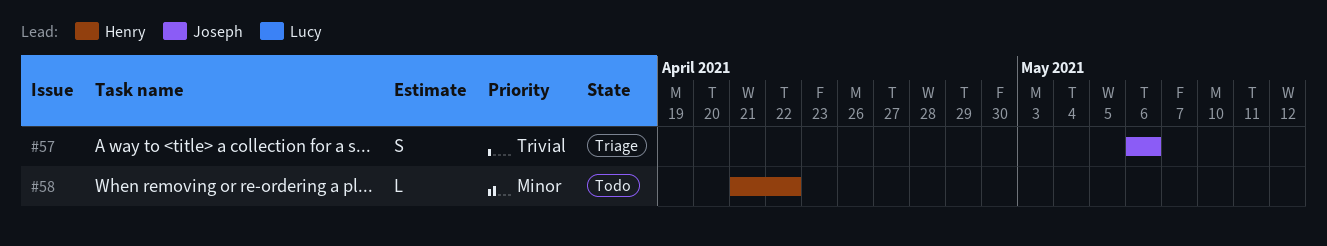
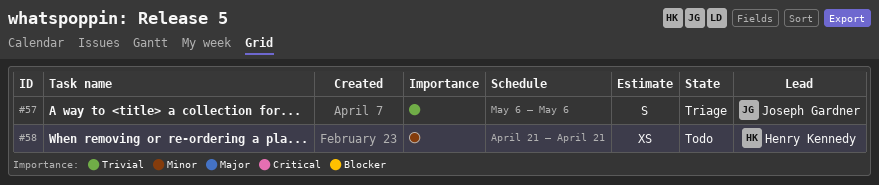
#58, estimate: L -> XS
#58, due: Apr 22 -> Apr 21

